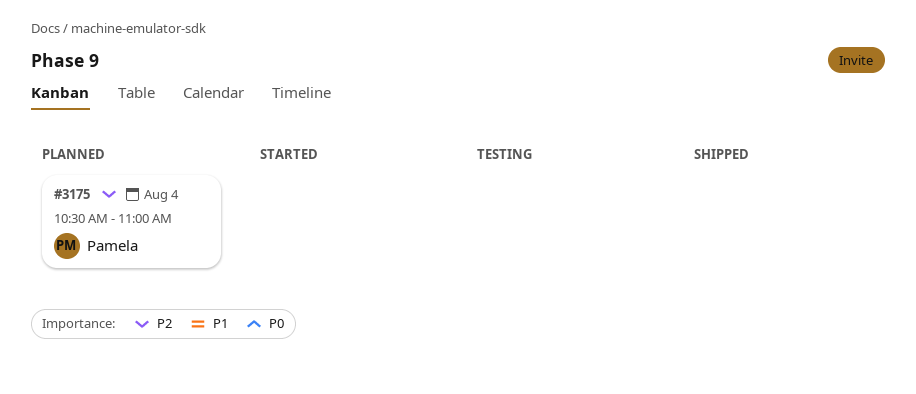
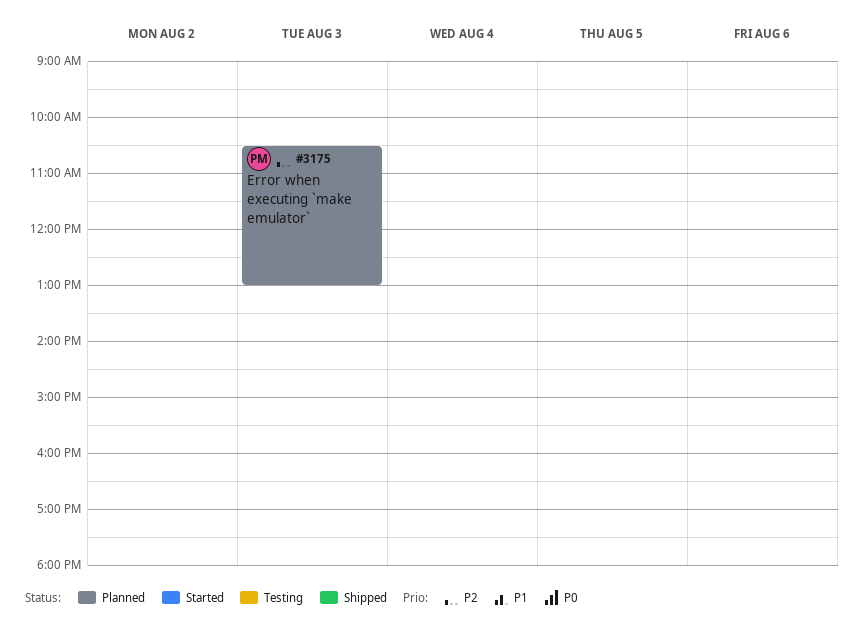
#3175, day: Aug 4 -> Aug 3
#3175, ends: 11:00 -> 13:00

